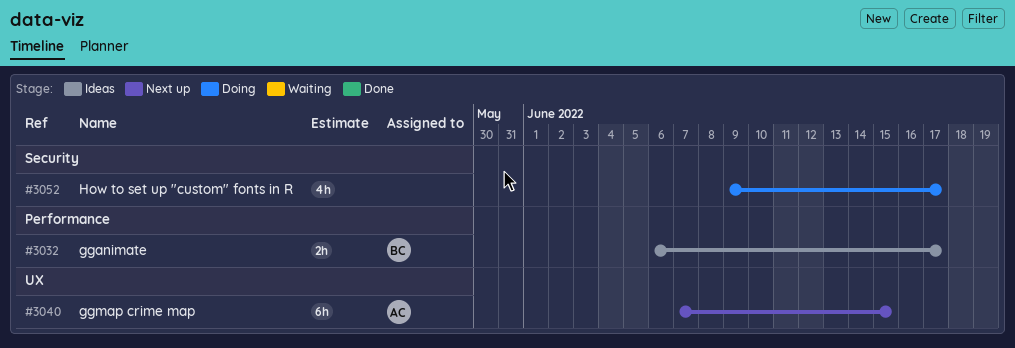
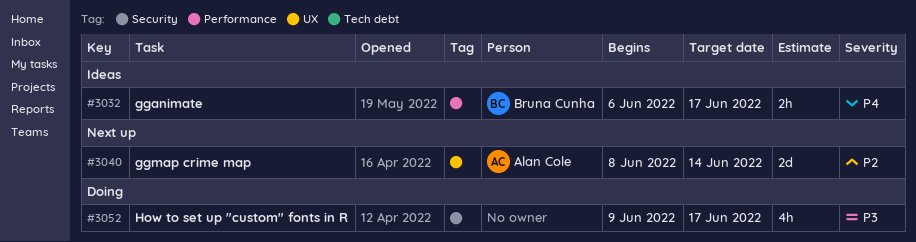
#3040, estimate: 6h -> 2d
#3040, start: Jun 7 -> Jun 8
#3040, due: Jun 15 -> Jun 14

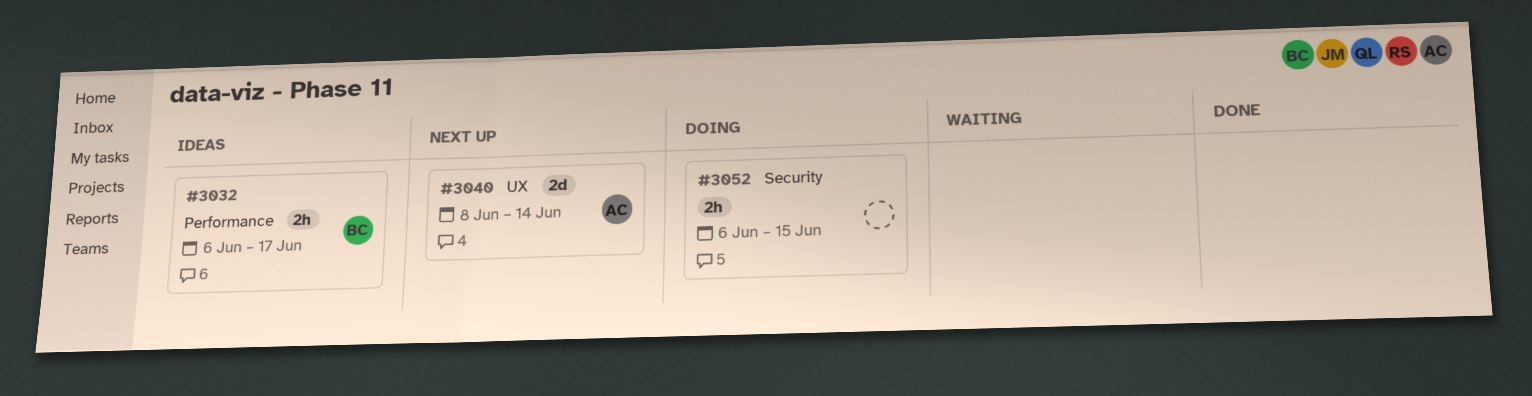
#3052, estimate: 4h -> 2h
#3052, start: Jun 9 -> Jun 6
#3052, due: Jun 17 -> Jun 15

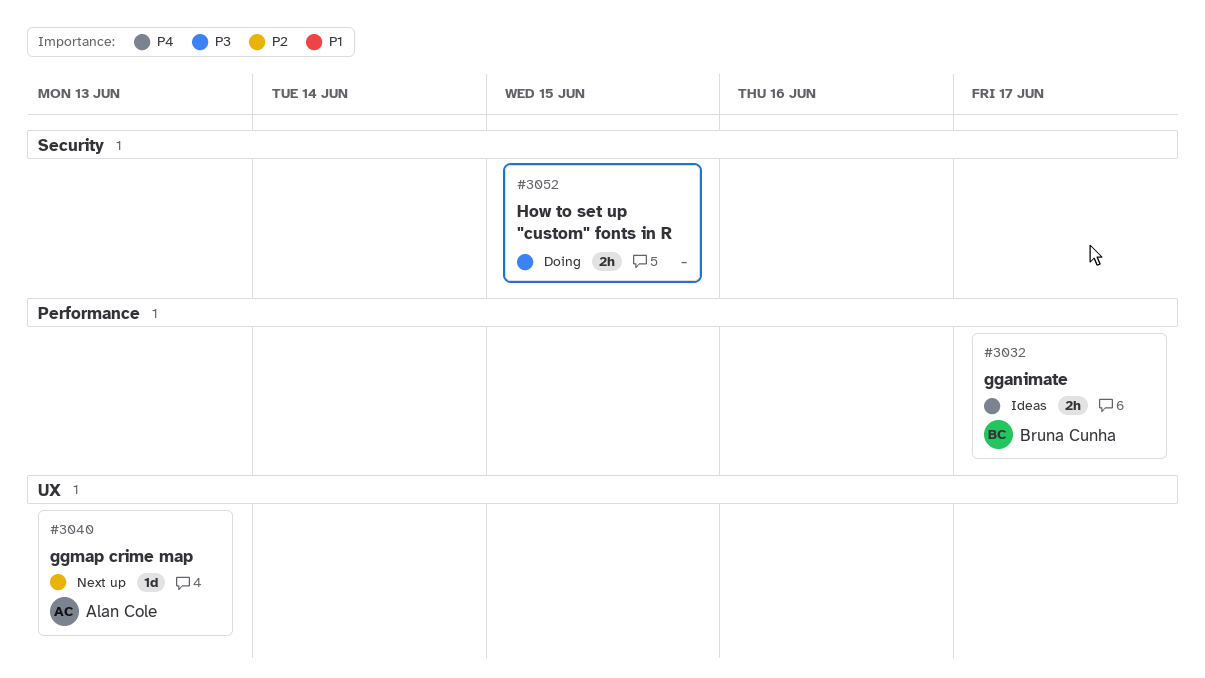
#3040, estimate: 2d -> 1d
#3040, due: Jun 14 -> Jun 13

